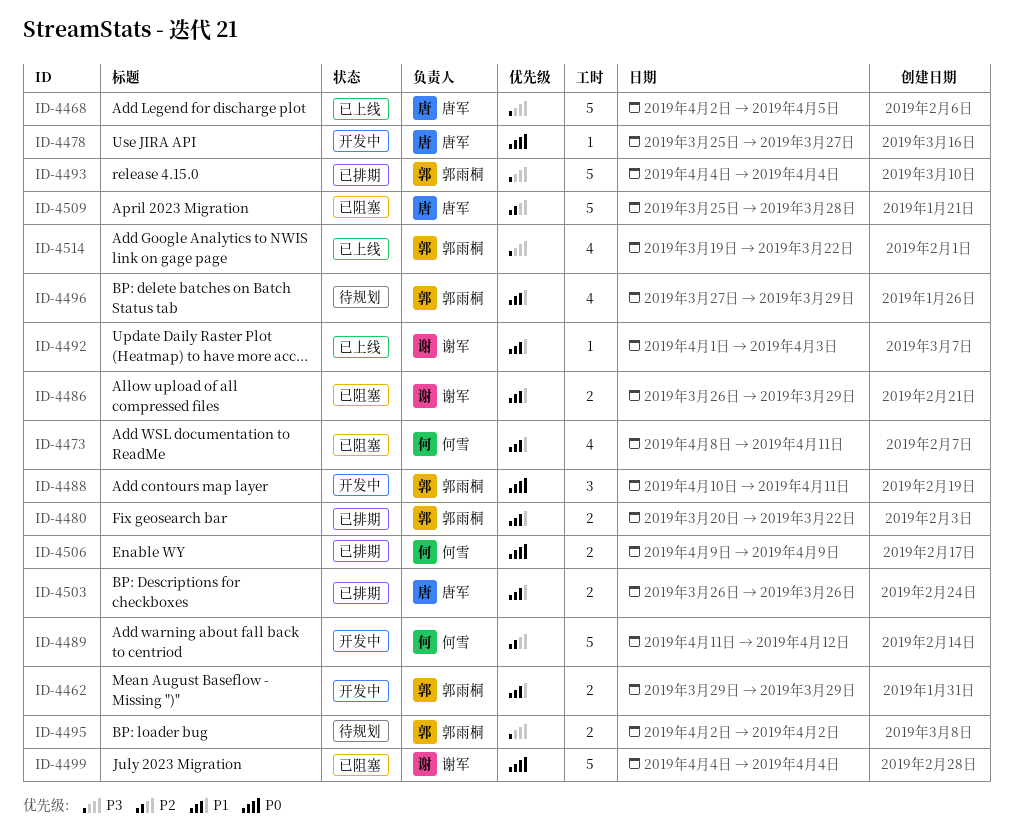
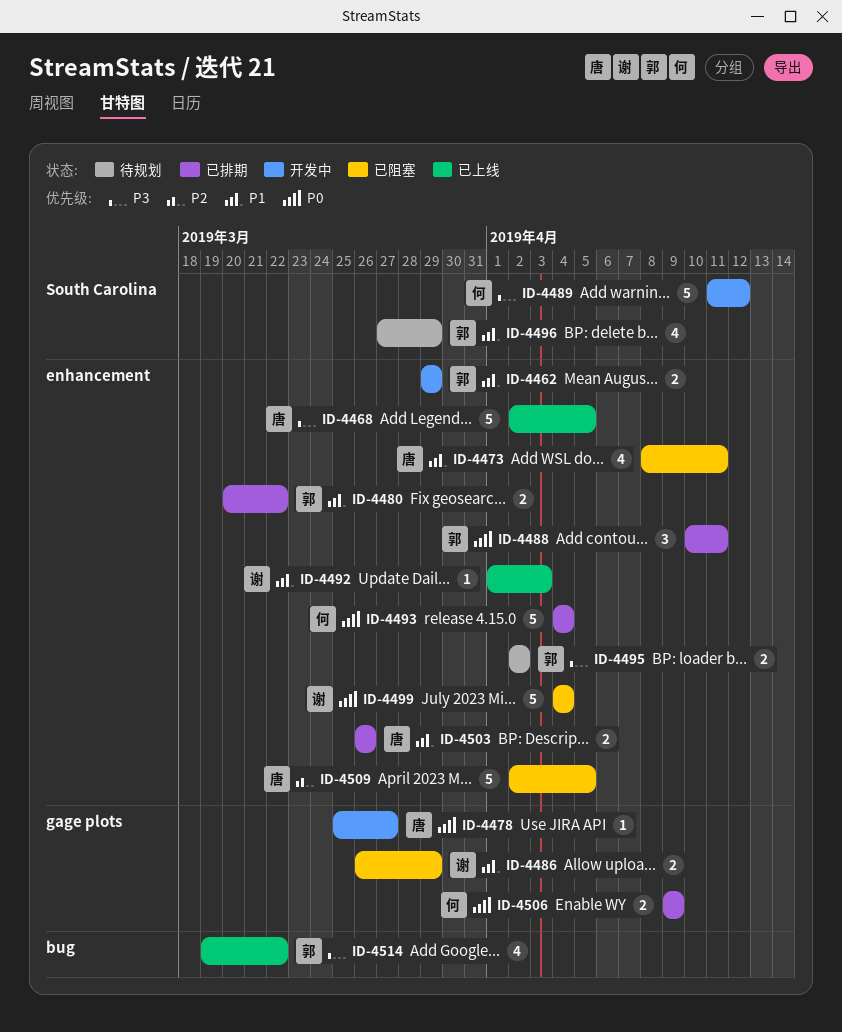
ID-4473, owner: 何雪 -> 唐军
ID-4488, status: 开发中 -> 已排期
ID-4489, priority: P2 -> P3
ID-4493, owner: 郭雨桐 -> 何雪
ID-4493, priority: P3 -> P0
ID-4509, start: Mar 25 -> Apr 2
ID-4509, due: Mar 28 -> Apr 5

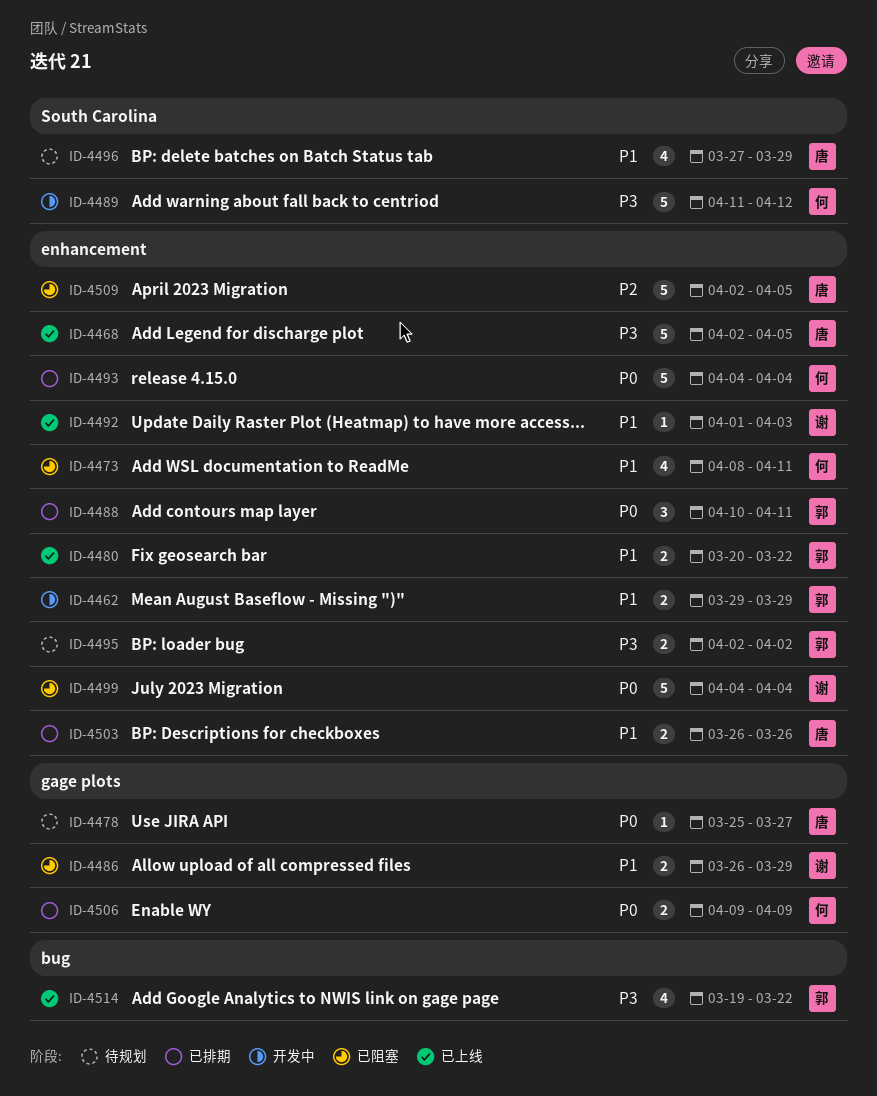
ID-4473, owner: 唐 -> 何
ID-4478, status: 开发中 -> 待规划
ID-4480, status: 已排期 -> 已上线
ID-4496, owner: 郭 -> 唐

